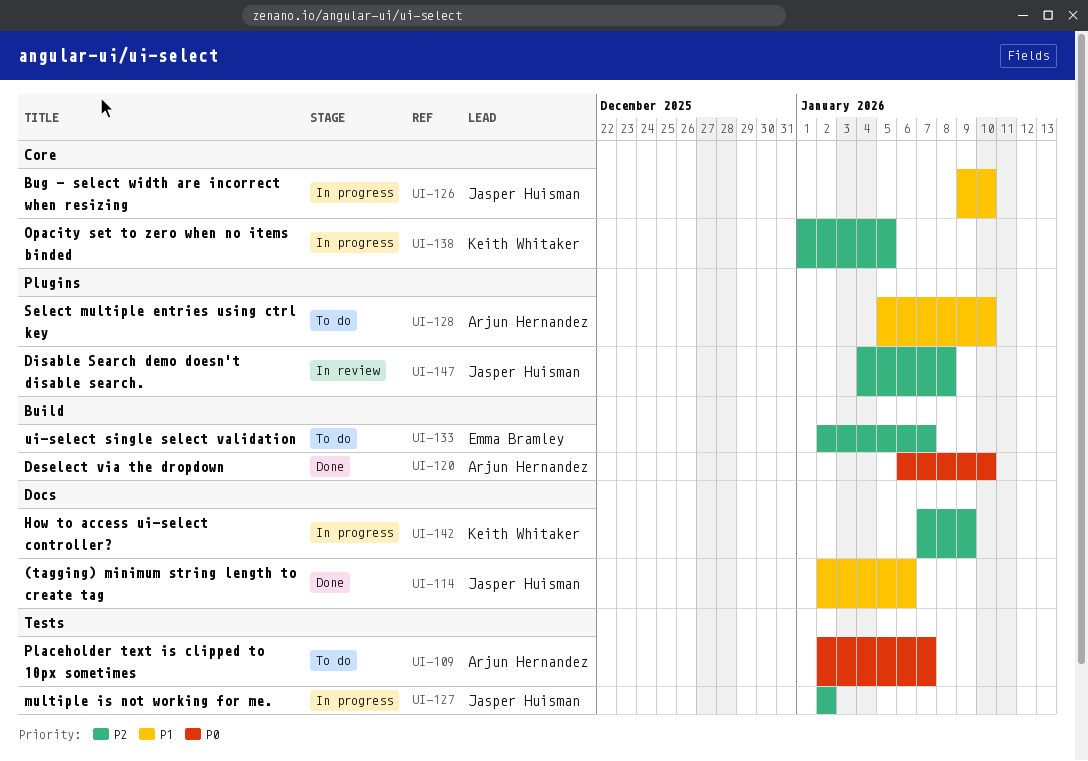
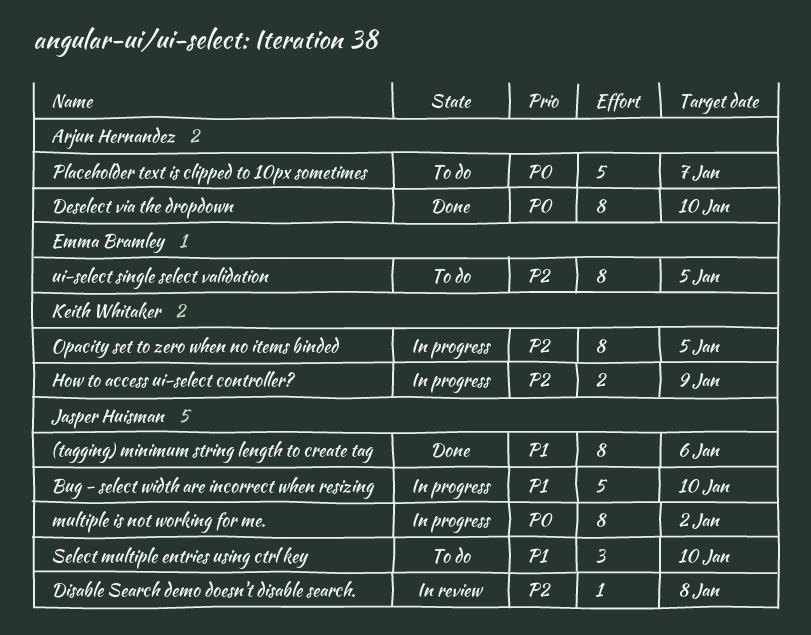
multiple is not working for me., priority: P2 -> P0
Select multiple entries using ctrl key, owner: Arjun Hernandez -> Jasper Huisman
ui-select single select validation, due: Jan 7 -> Jan 5

